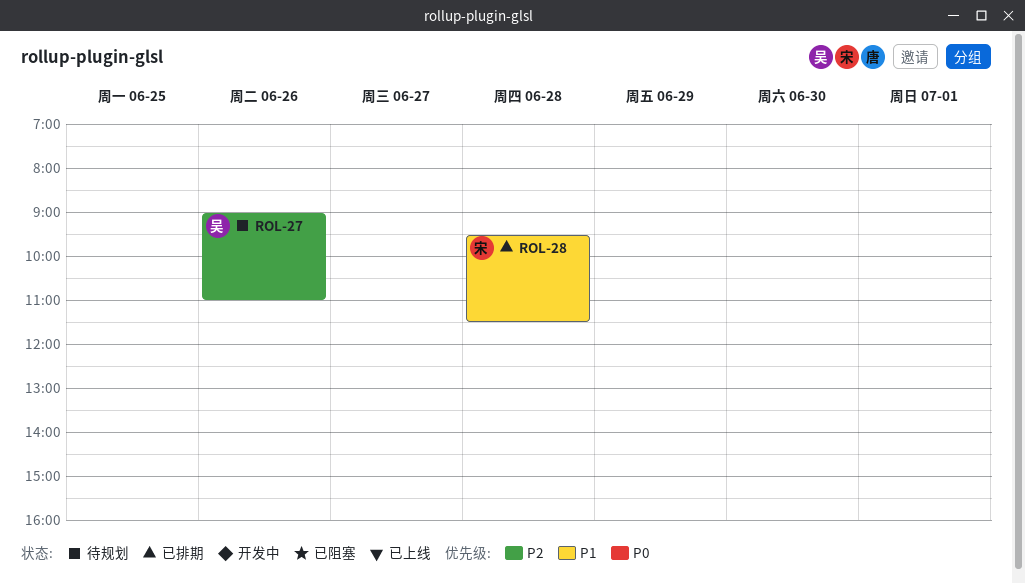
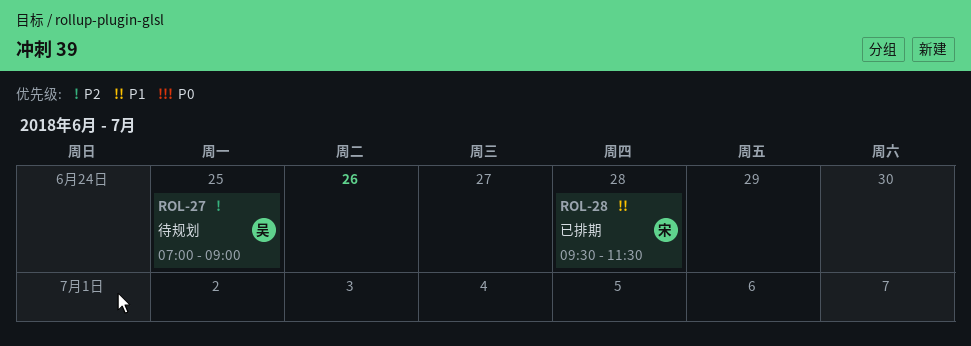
ROL-27, day: Jun 26 -> Jun 25
ROL-27, begins: 09:00 -> 07:00
ROL-27, ends: 11:00 -> 09:00

